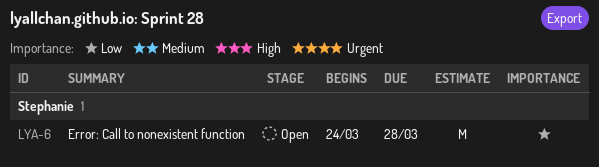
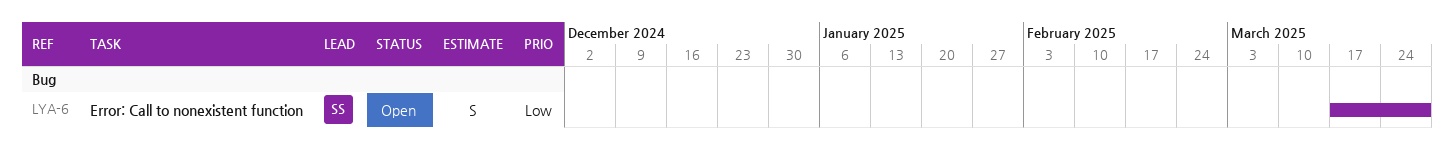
LYA-6, estimate: M -> S
LYA-6, start: Mar 24 -> Mar 17

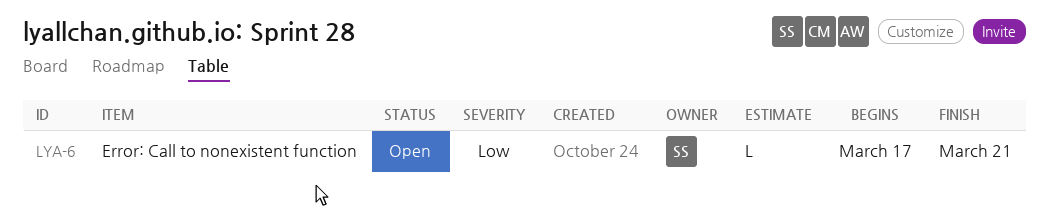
LYA-6, estimate: S -> L
LYA-6, due: Mar 28 -> Mar 21

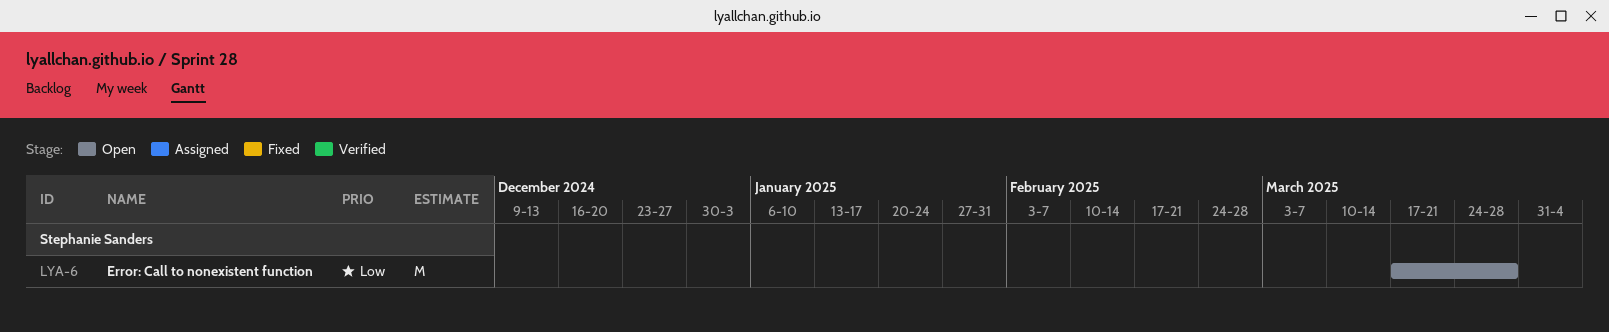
LYA-6, estimate: L -> M
LYA-6, due: Mar 21 -> Mar 28

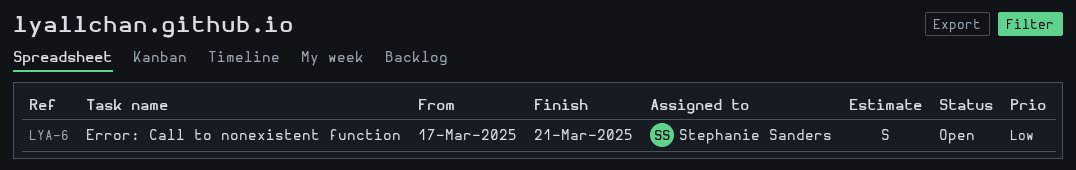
LYA-6, estimate: M -> S
LYA-6, due: Mar 28 -> Mar 21

